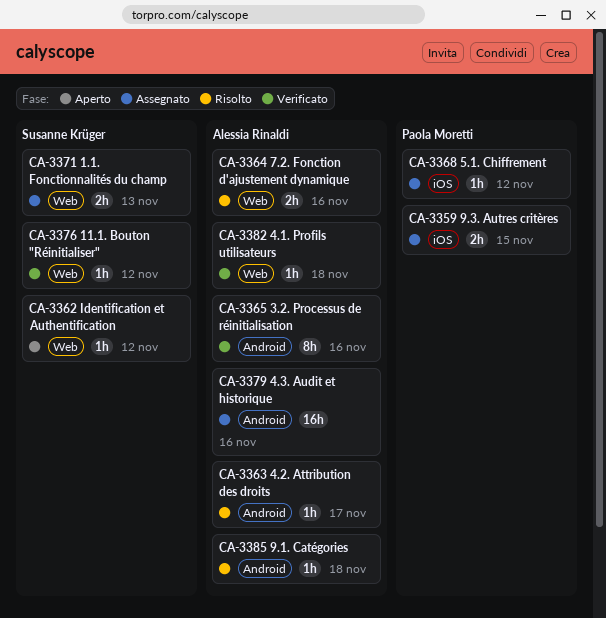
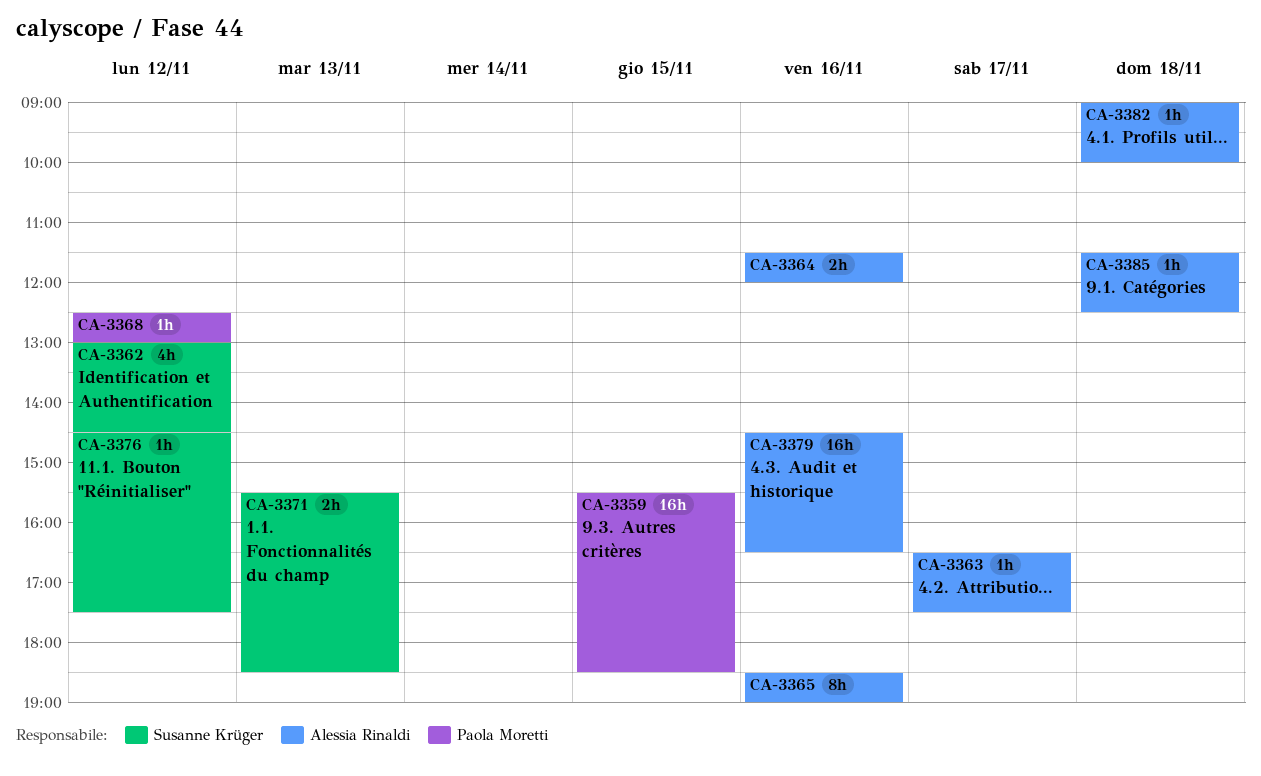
CA-3359, estimate: 2h -> 16h
CA-3362, estimate: 1h -> 4h

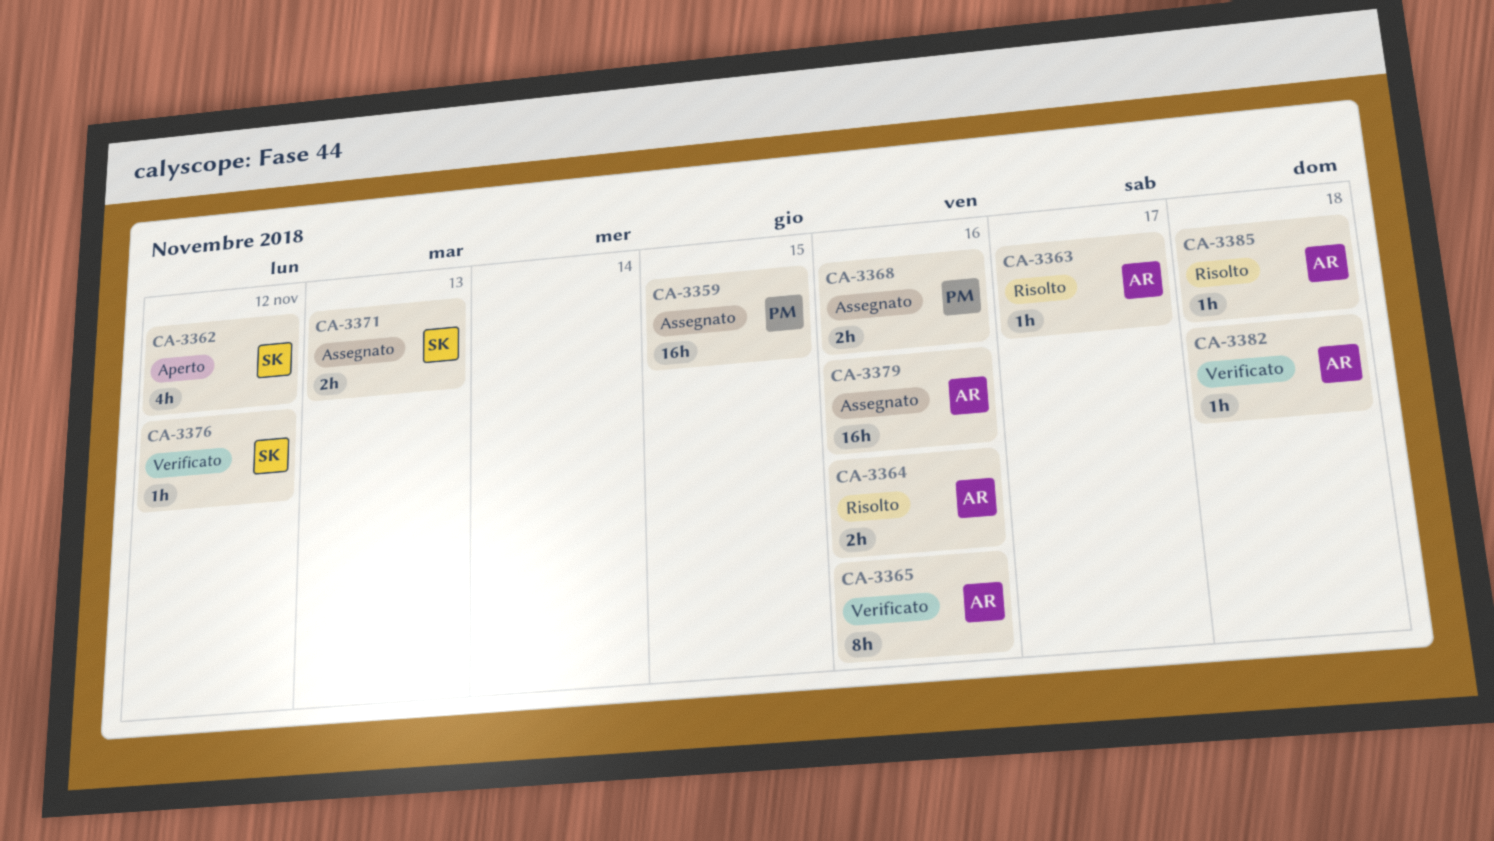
CA-3368, estimate: 1h -> 2h
CA-3368, day: Nov 12 -> Nov 16

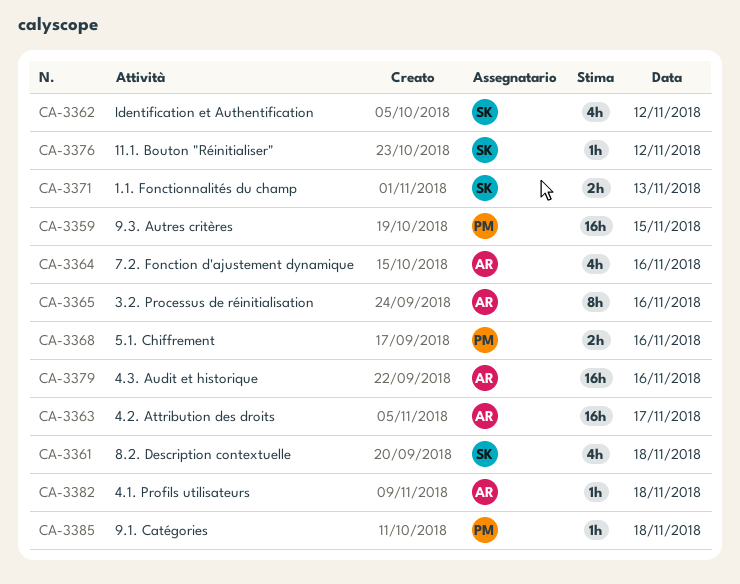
CA-3361: none -> present
CA-3363, estimate: 1h -> 16h
CA-3364, estimate: 2h -> 4h
CA-3385, owner: AR -> PM

